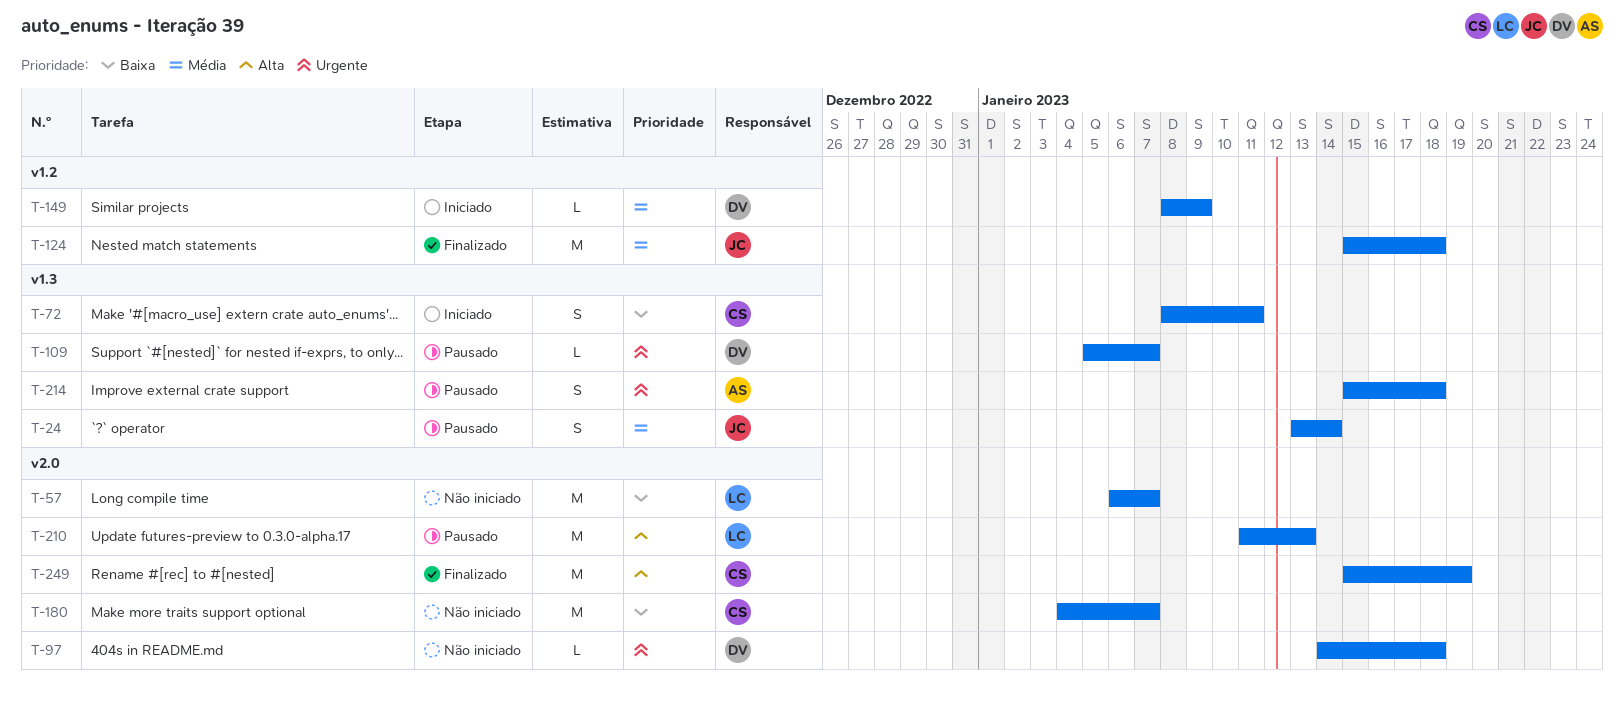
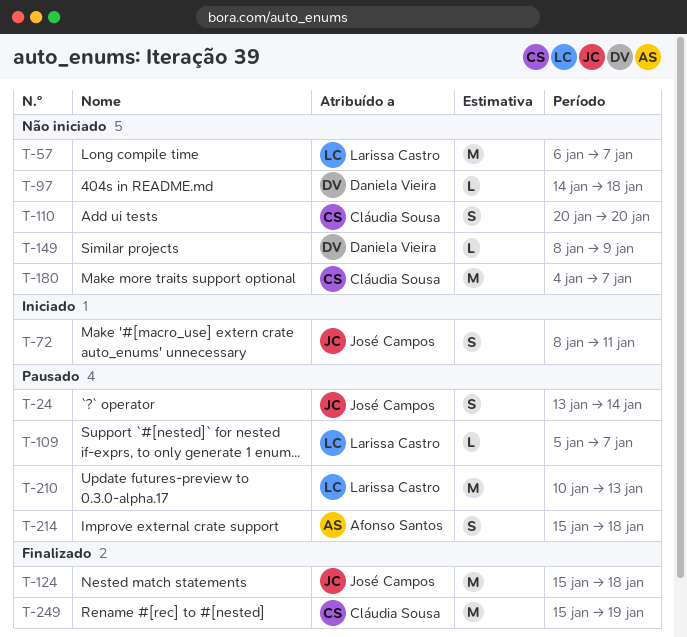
T-72, owner: Cláudia Sousa -> José Campos
T-109, owner: Daniela Vieira -> Larissa Castro
T-110: none -> present
T-149, status: Iniciado -> Não iniciado
T-210, start: Jan 11 -> Jan 10

